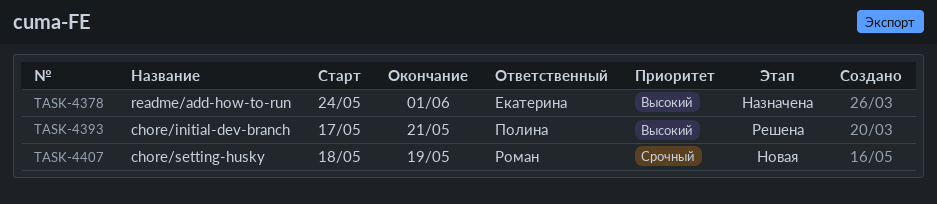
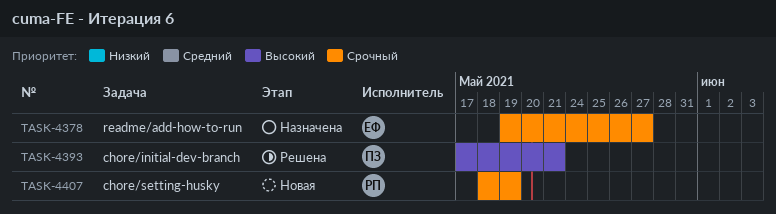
TASK-4378, priority: Высокий -> Срочный
TASK-4378, start: May 24 -> May 19
TASK-4378, due: Jun 1 -> May 27

